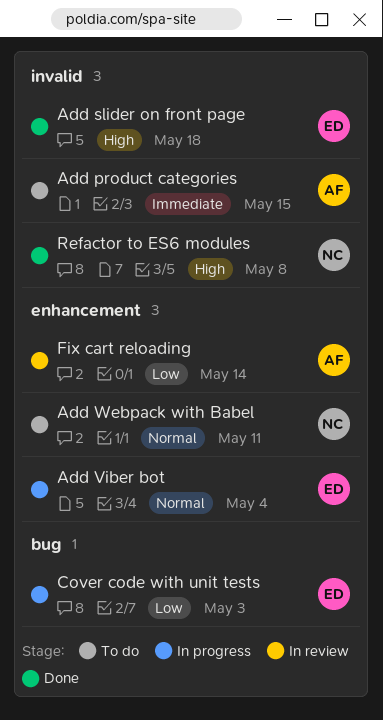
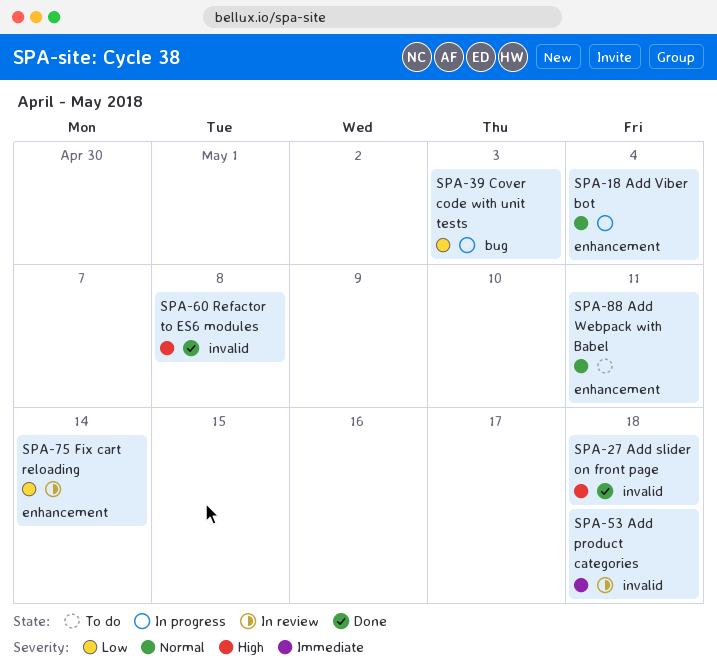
Add product categories, status: To do -> In review
Add product categories, due: May 15 -> May 18

